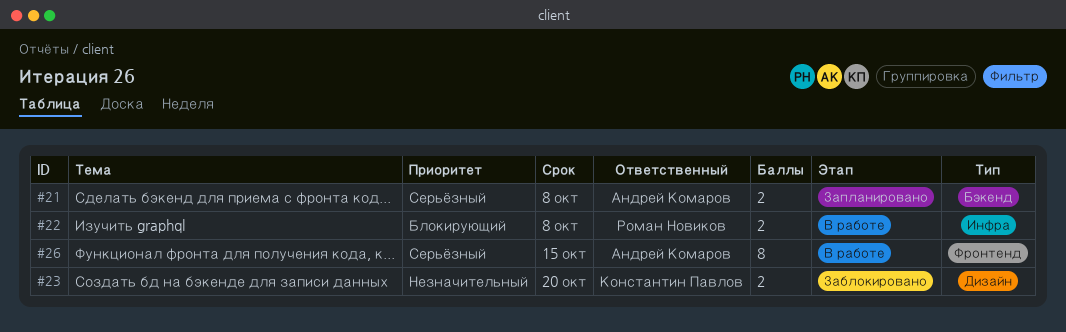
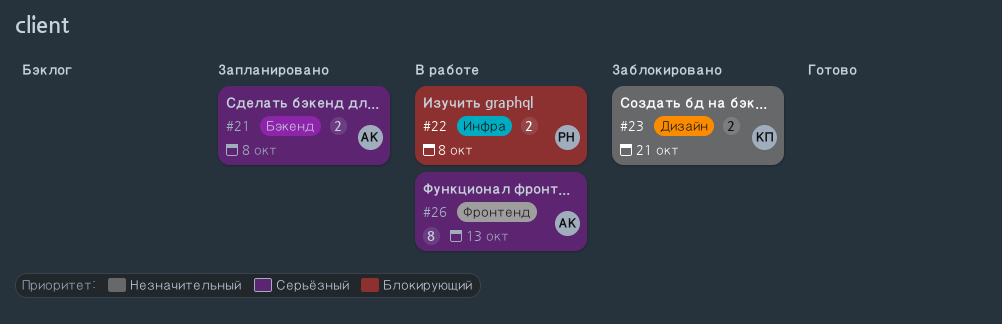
#23, due: Oct 20 -> Oct 21
#26, due: Oct 15 -> Oct 13

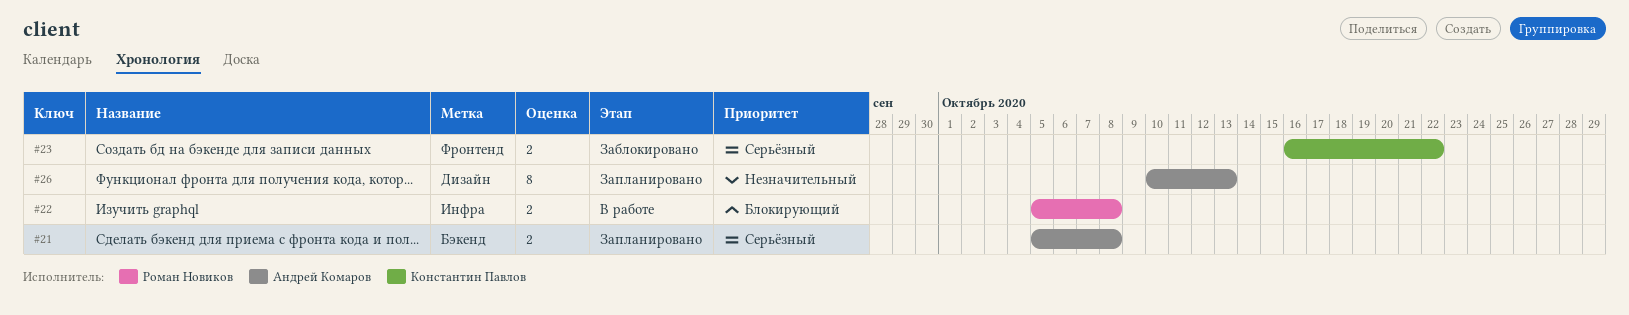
#23, priority: Незначительный -> Серьёзный
#23, label: Дизайн -> Фронтенд
#23, due: Oct 21 -> Oct 22
#26, status: В работе -> Запланировано
#26, priority: Серьёзный -> Незначительный
#26, label: Фронтенд -> Дизайн

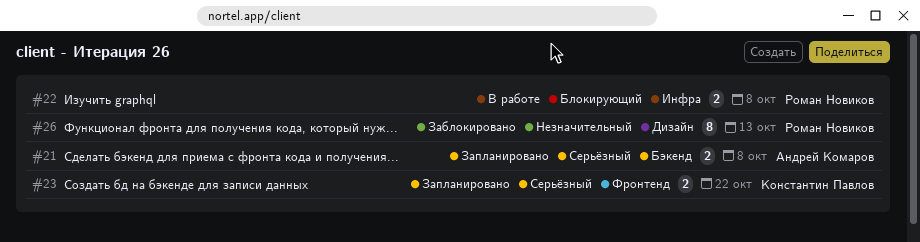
#23, status: Заблокировано -> Запланировано
#26, status: Запланировано -> Заблокировано
#26, owner: Андрей Комаров -> Роман Новиков

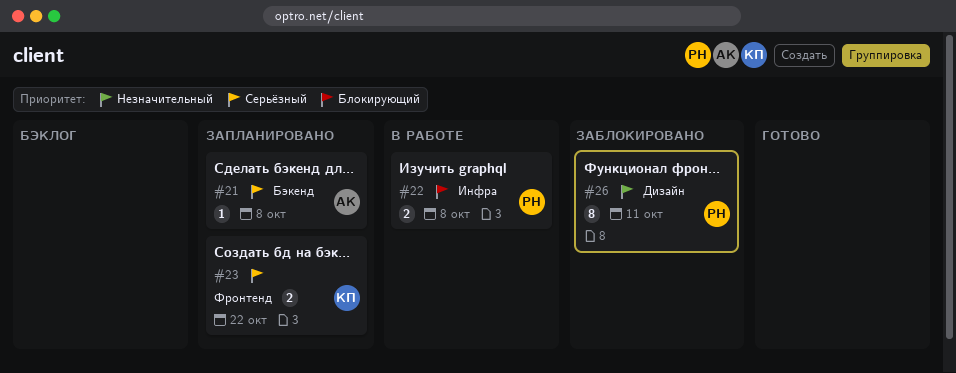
#21, estimate: 2 -> 1
#26, due: Oct 13 -> Oct 11

